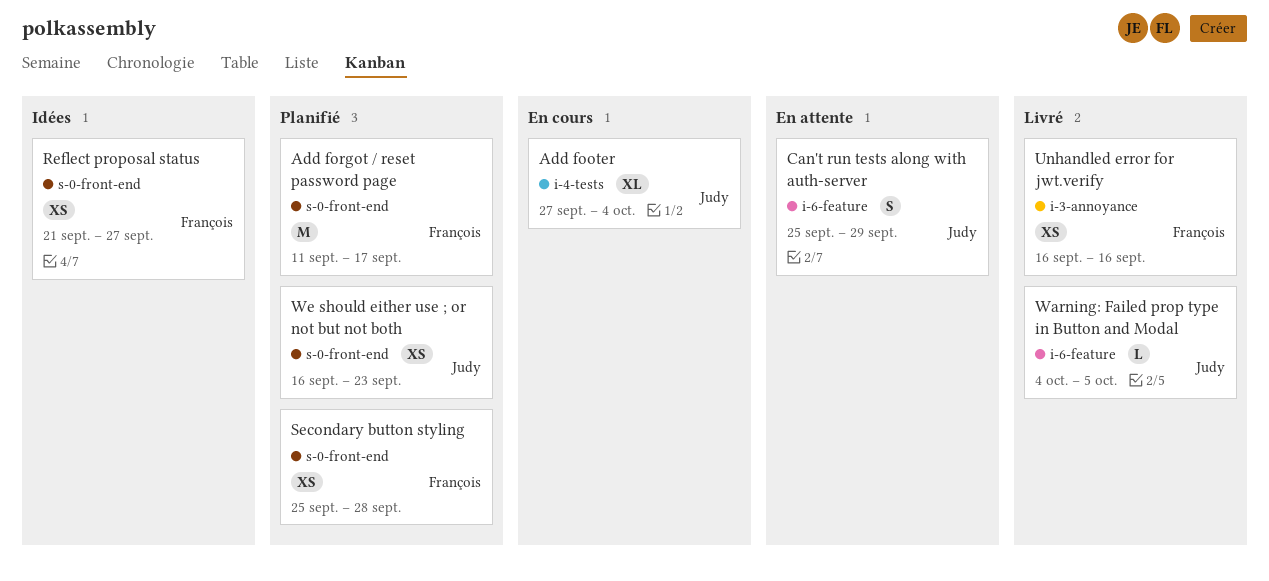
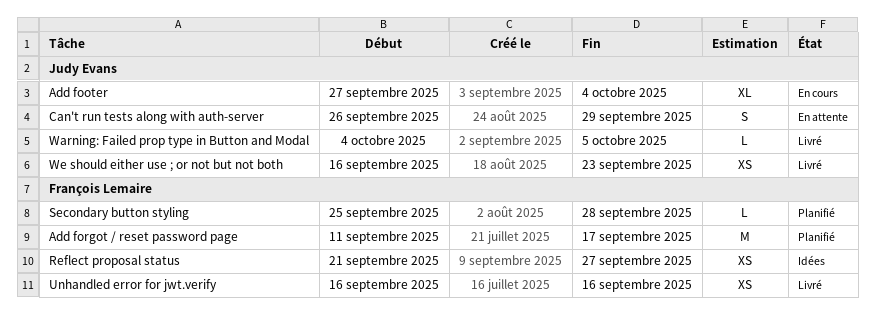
Can't run tests along with auth-server, start: Sep 25 -> Sep 26
Secondary button styling, estimate: XS -> L
We should either use ; or not but not both, status: Planifié -> Livré

